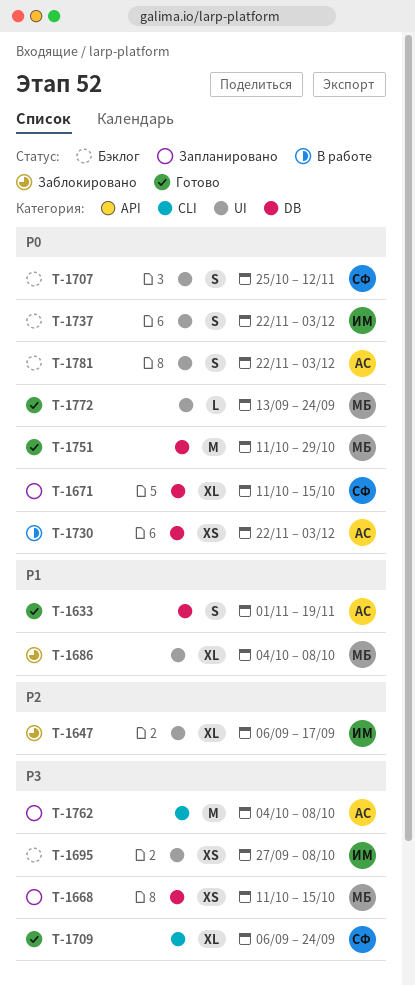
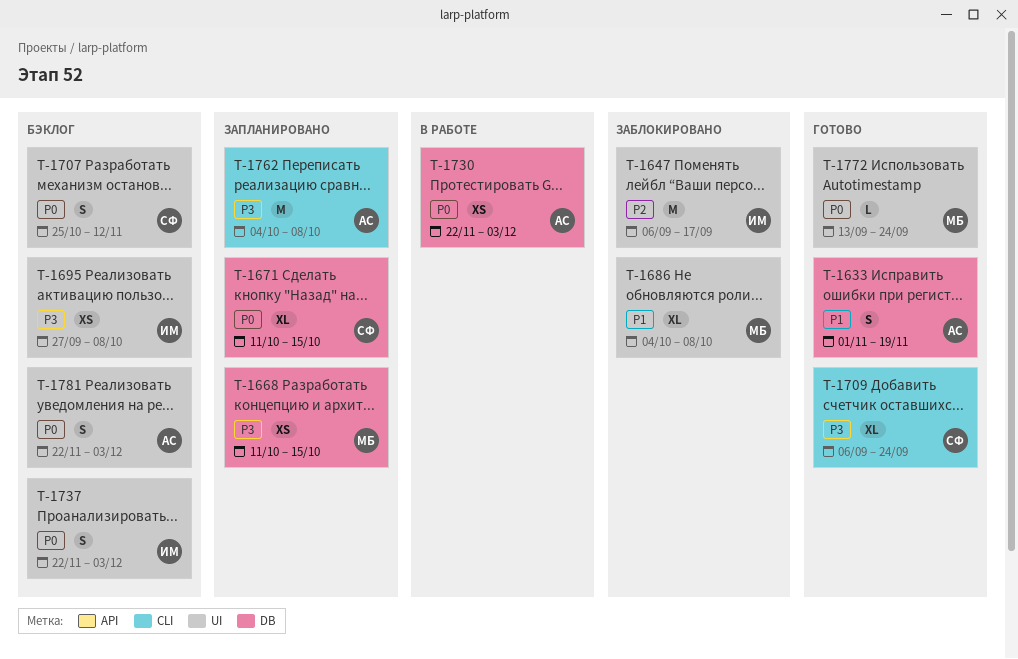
T-1647, estimate: XL -> M
T-1751: present -> none

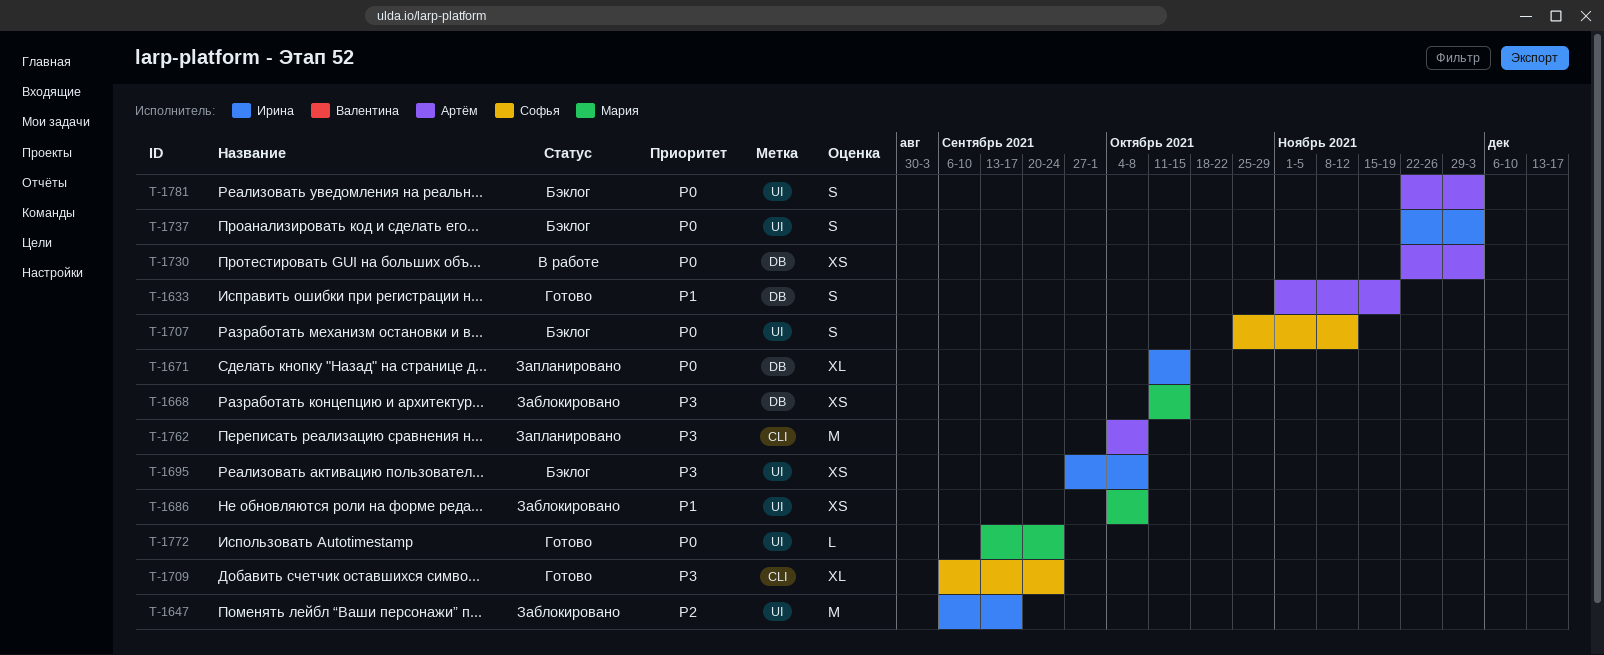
T-1668, status: Запланировано -> Заблокировано
T-1671, owner: Софья -> Ирина
T-1686, estimate: XL -> XS

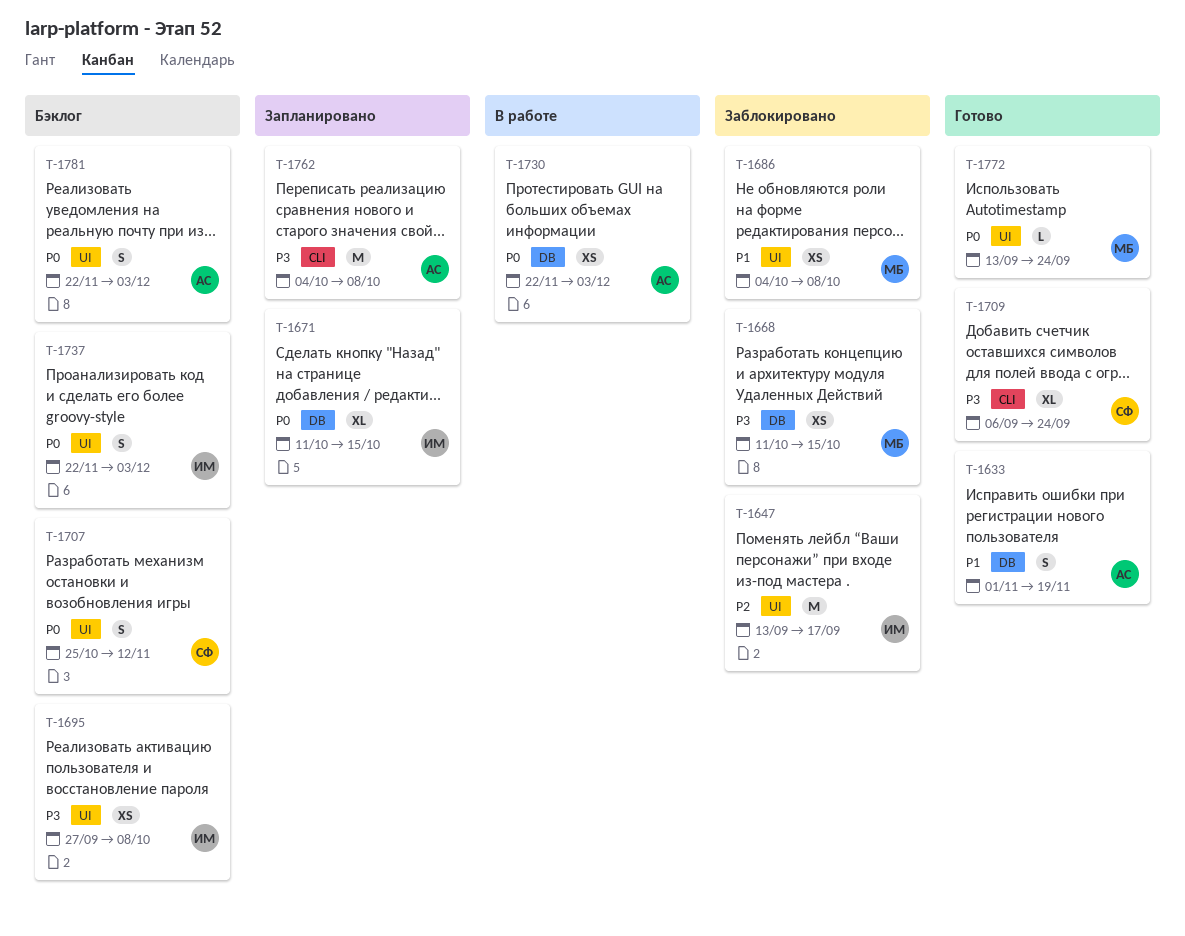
T-1647, start: Sep 6 -> Sep 13

